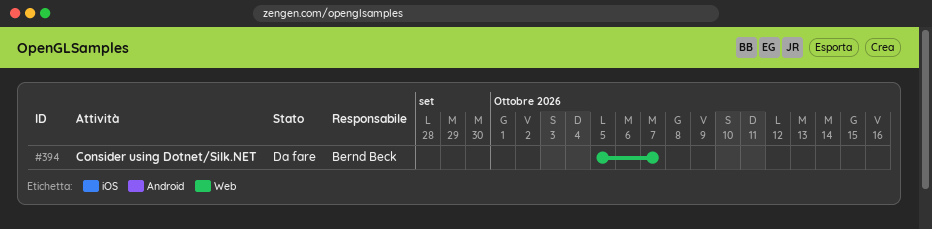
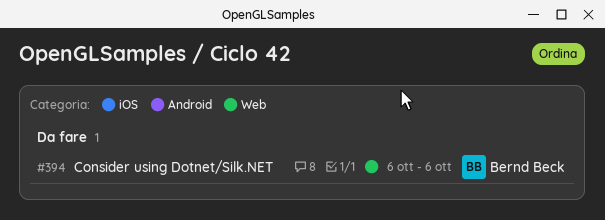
#394, start: Oct 5 -> Oct 6
#394, due: Oct 7 -> Oct 6

